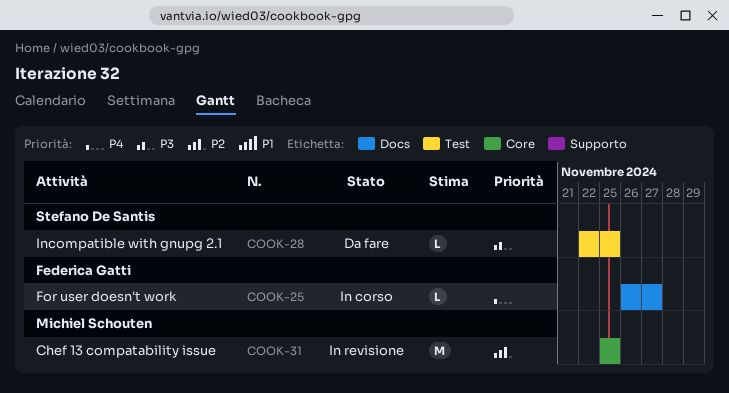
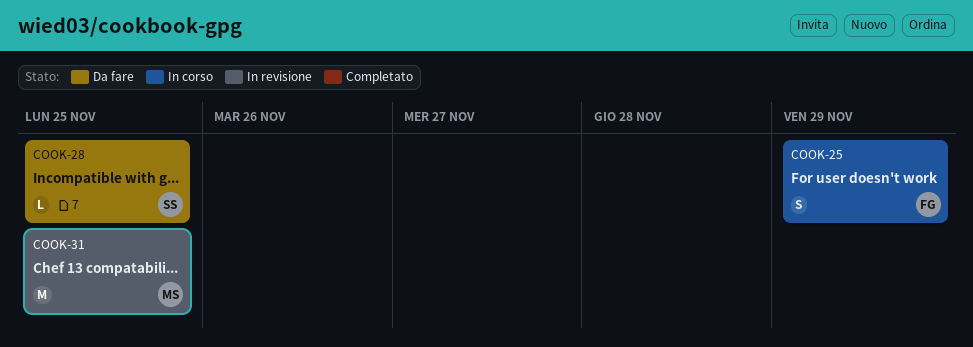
COOK-25, estimate: L -> S
COOK-25, due: Nov 27 -> Nov 29

